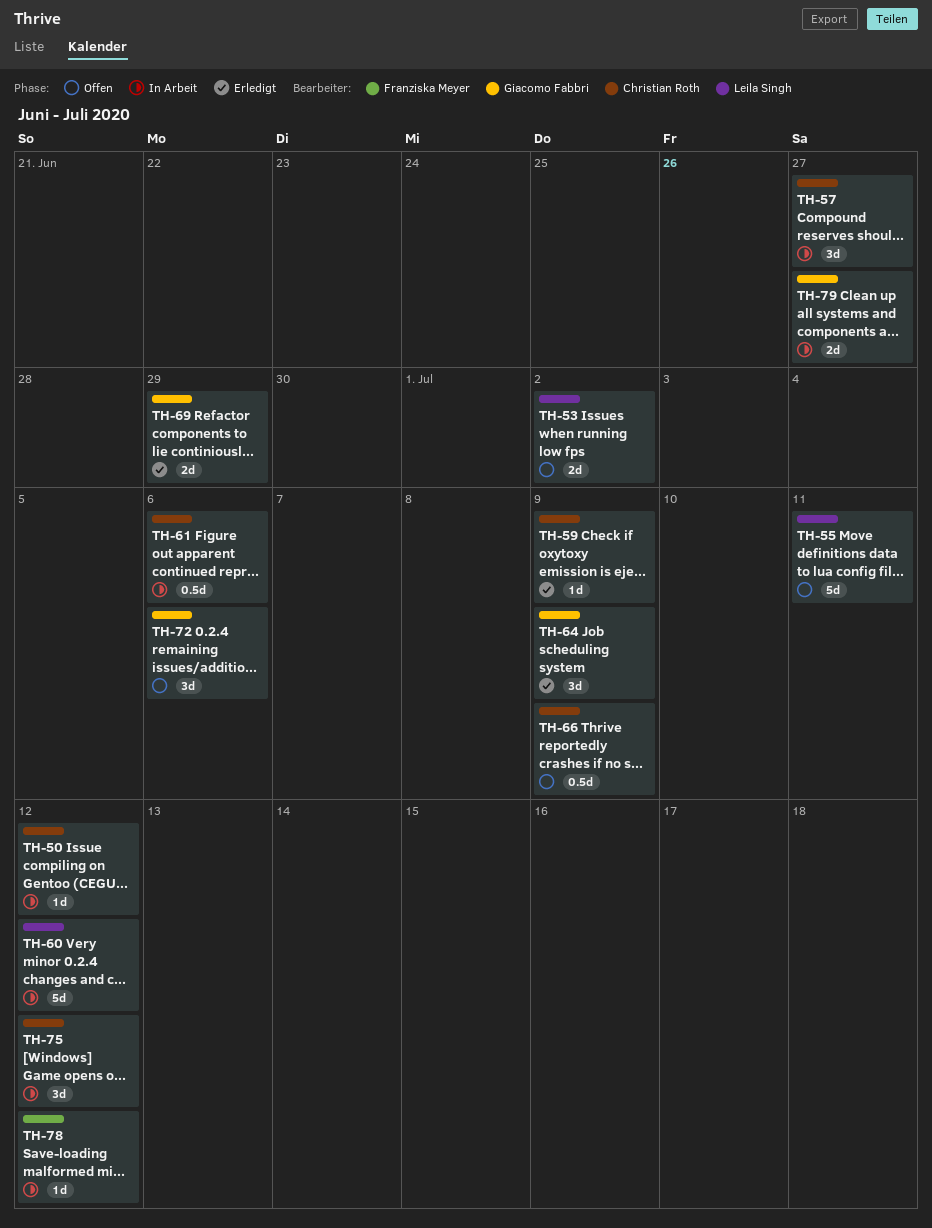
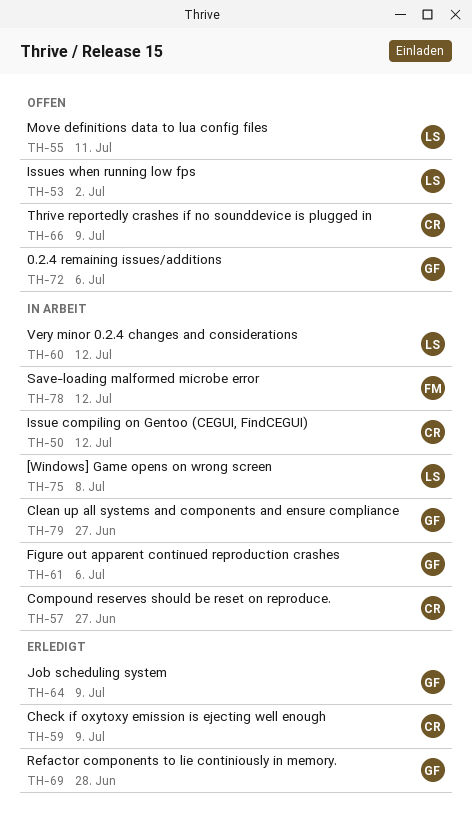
TH-61, owner: Christian Roth -> Giacomo Fabbri
TH-69, due: Jun 29 -> Jun 28
TH-75, owner: Christian Roth -> Leila Singh
TH-75, due: Jul 12 -> Jul 8

